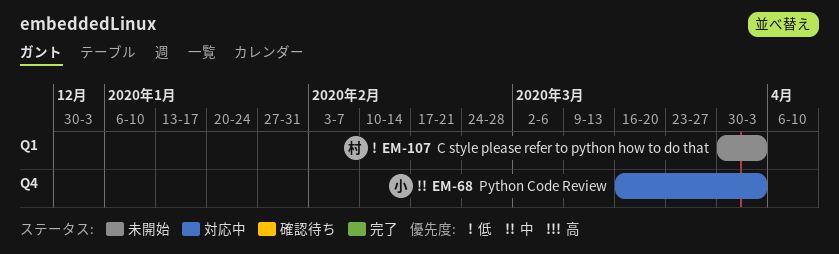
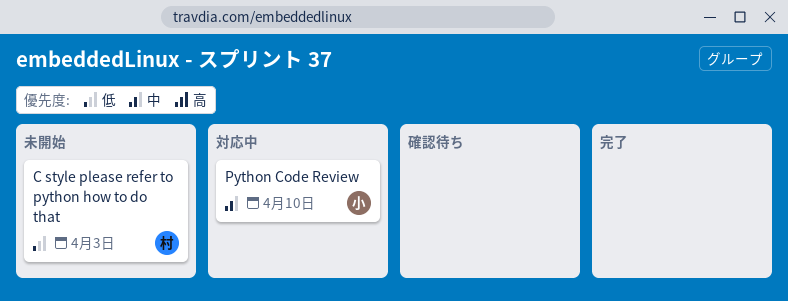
Python Code Review, due: Apr 3 -> Apr 10

